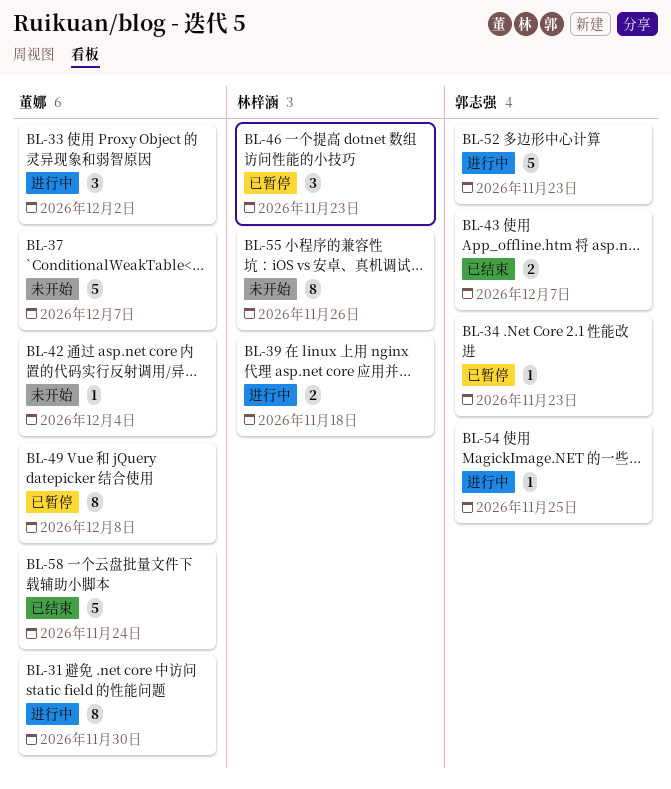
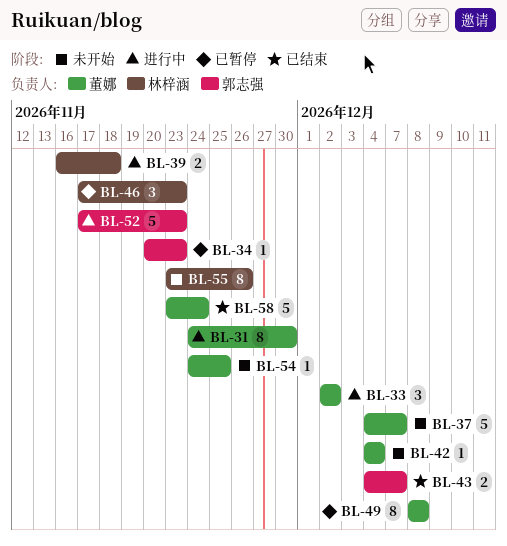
BL-54, status: 进行中 -> 未开始
BL-54, owner: 郭志强 -> 董娜

